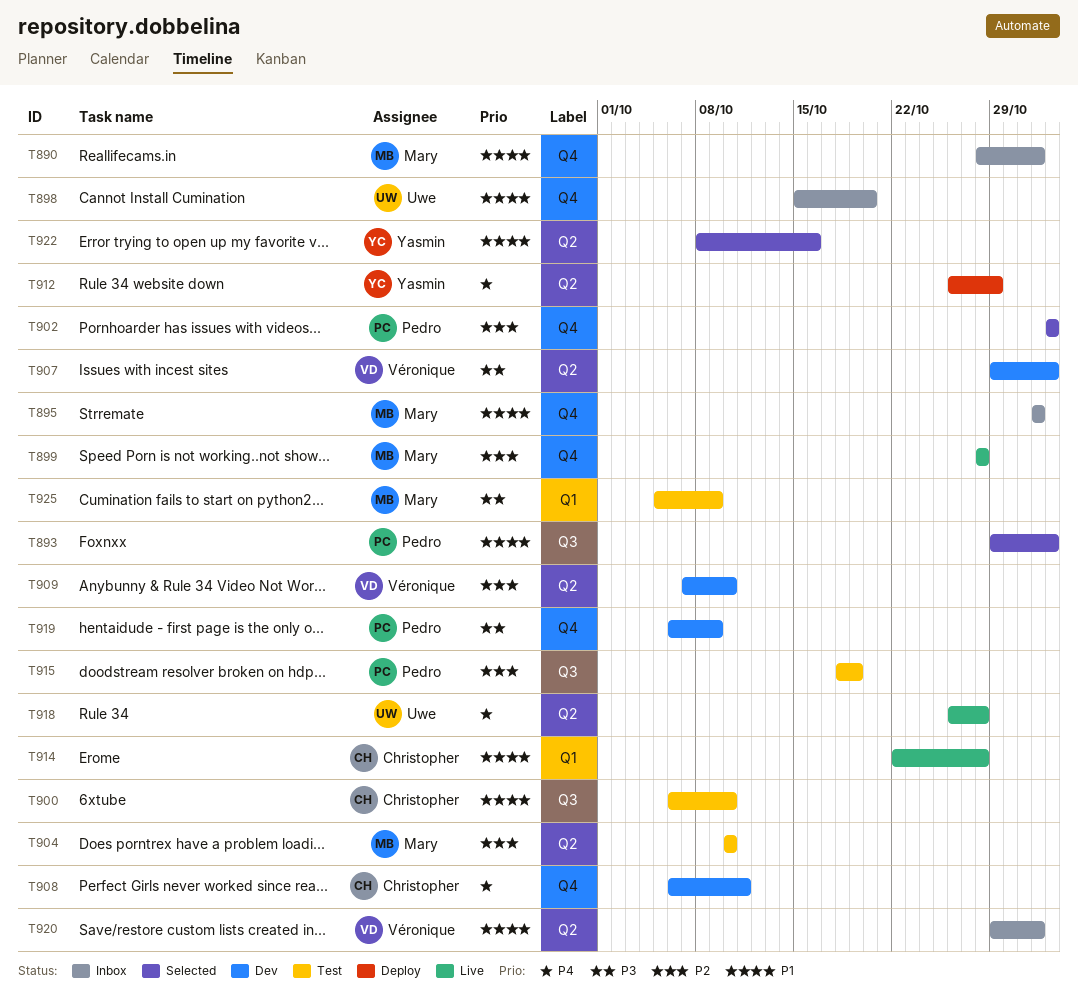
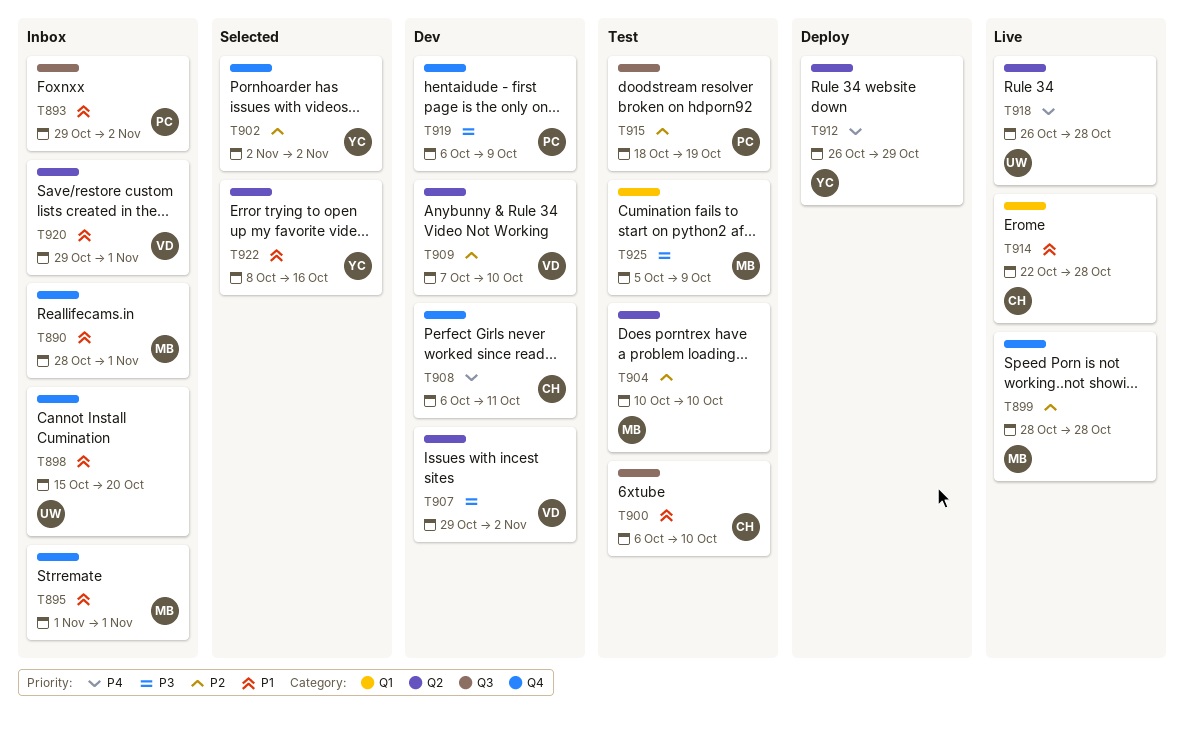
T893, status: Selected -> Inbox
T902, owner: Pedro -> Yasmin

